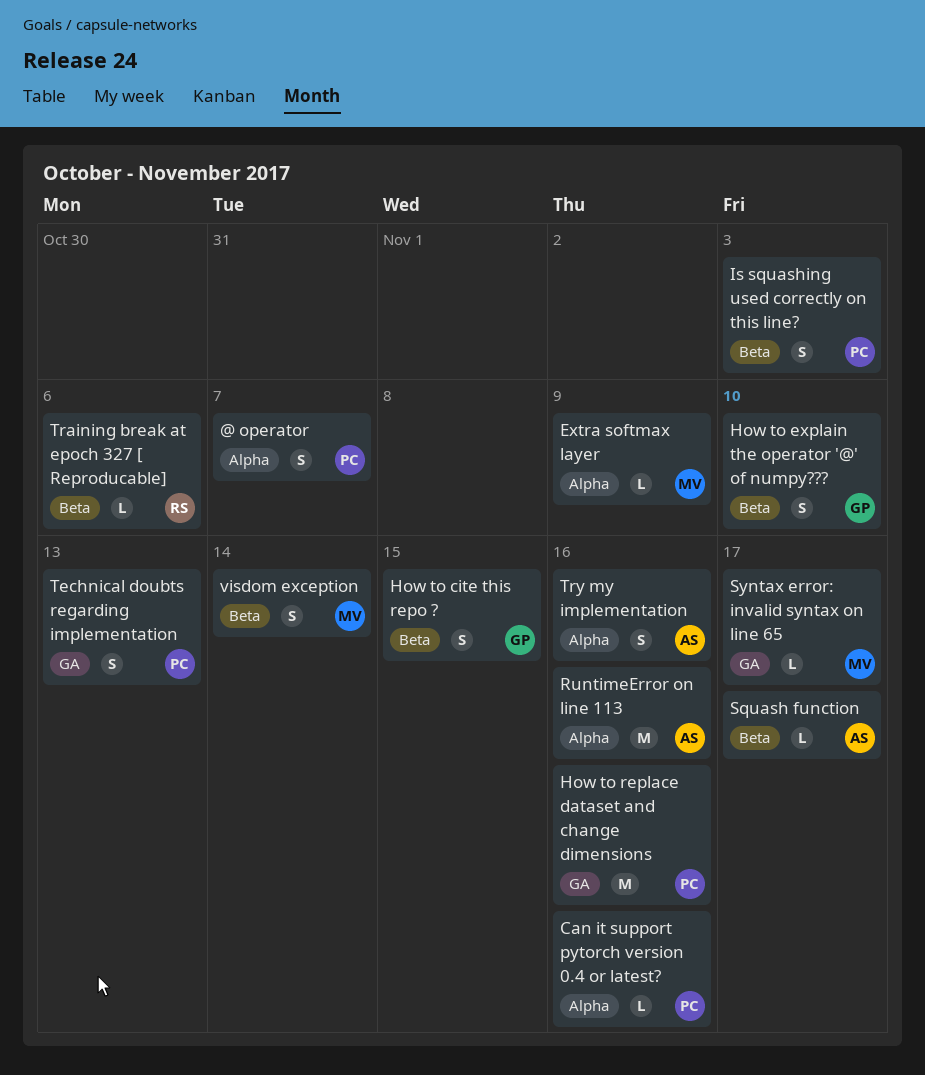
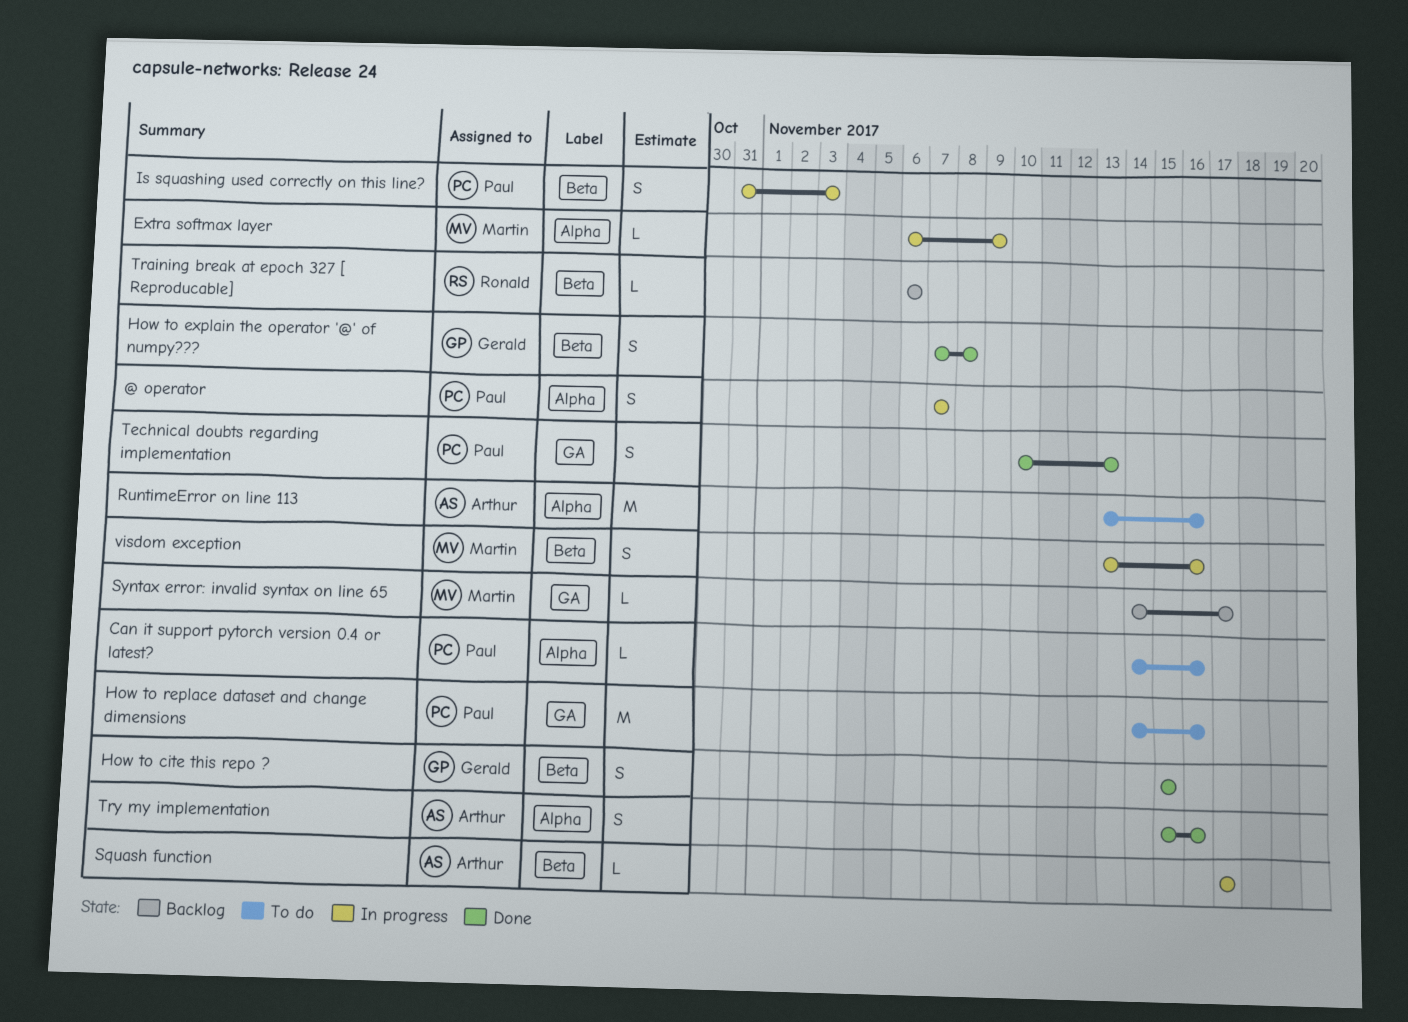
How to explain the operator '@' of numpy???, due: Nov 10 -> Nov 8
visdom exception, due: Nov 14 -> Nov 16

